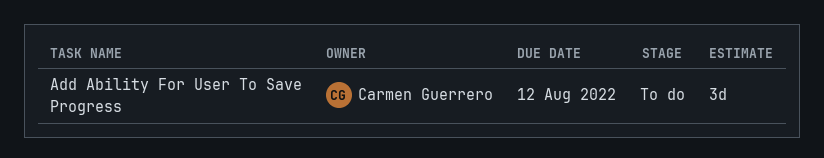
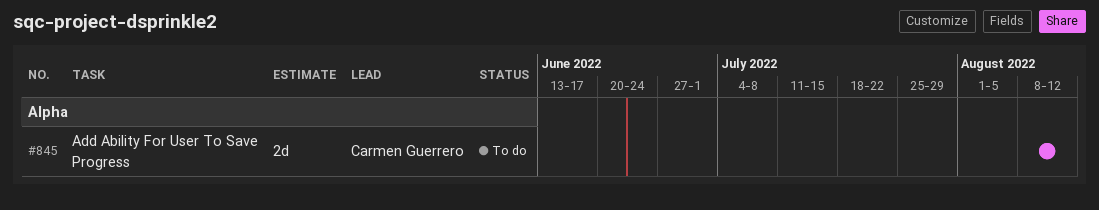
Add Ability For User To Save Progress, estimate: 3d -> 2d

